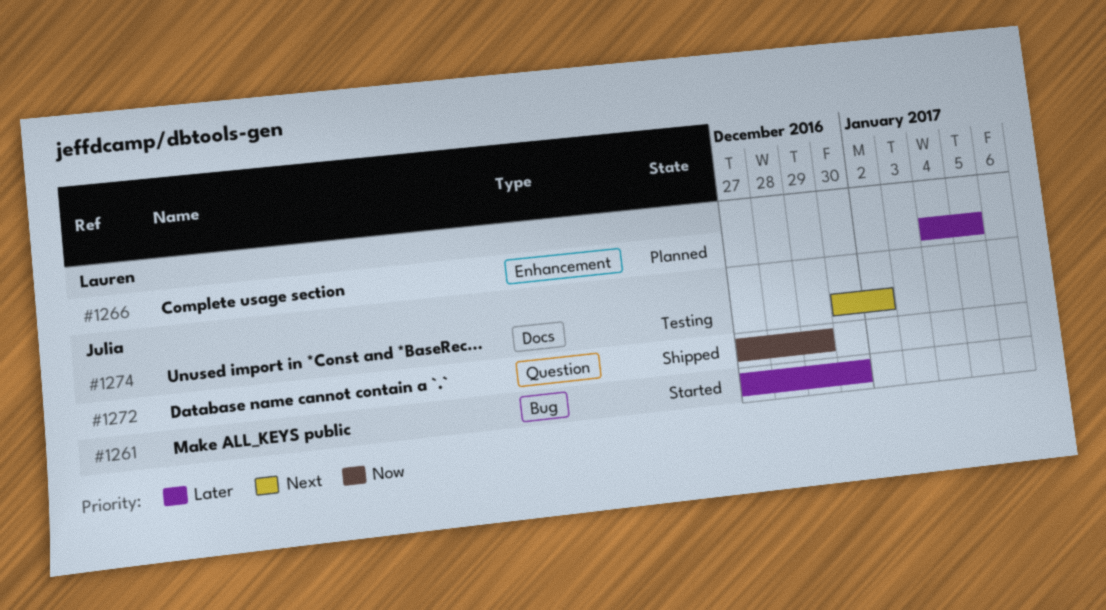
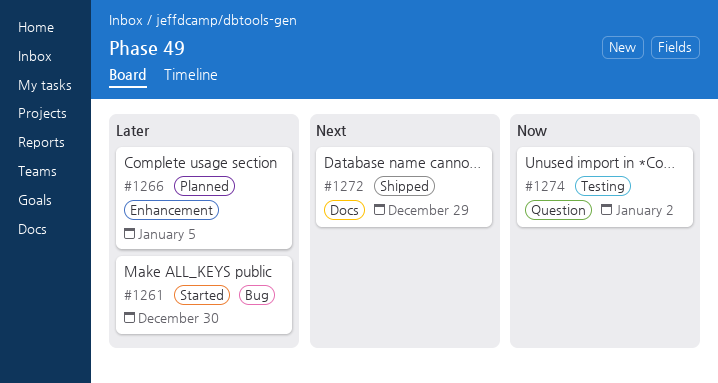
#1272, priority: Now -> Next
#1272, label: Question -> Docs
#1274, priority: Next -> Now
#1274, label: Docs -> Question

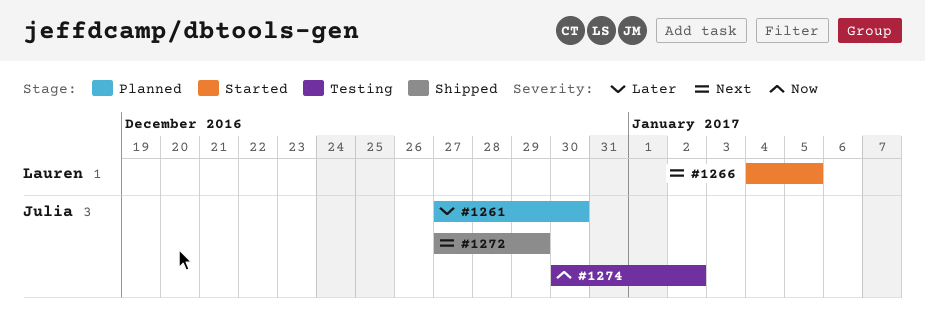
#1261, status: Started -> Planned
#1266, status: Planned -> Started
#1266, priority: Later -> Next

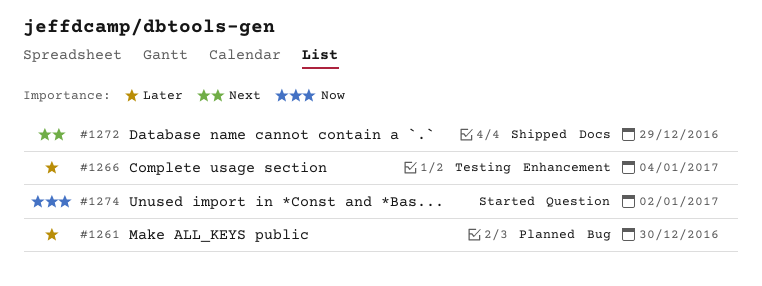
#1266, status: Started -> Testing
#1266, priority: Next -> Later
#1266, due: Jan 5 -> Jan 4
#1274, status: Testing -> Started

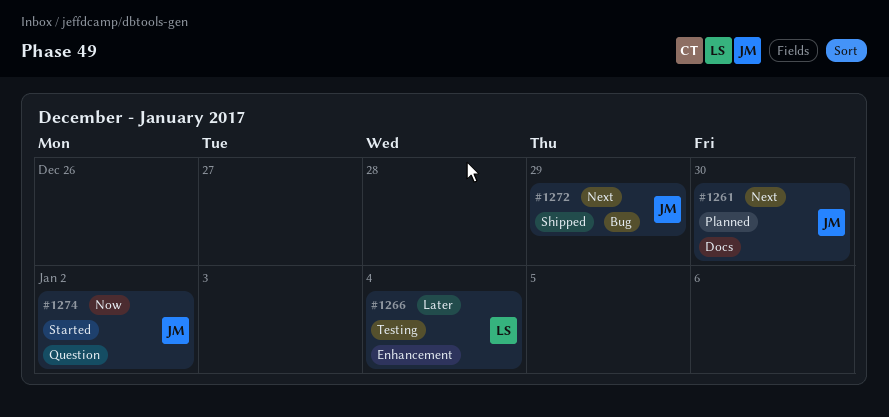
#1261, priority: Later -> Next
#1261, label: Bug -> Docs
#1272, label: Docs -> Bug

